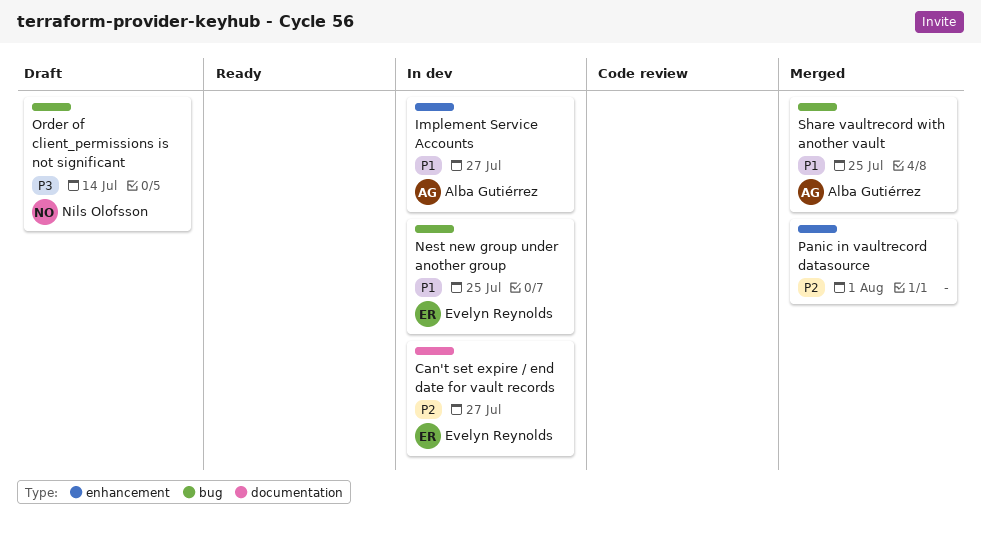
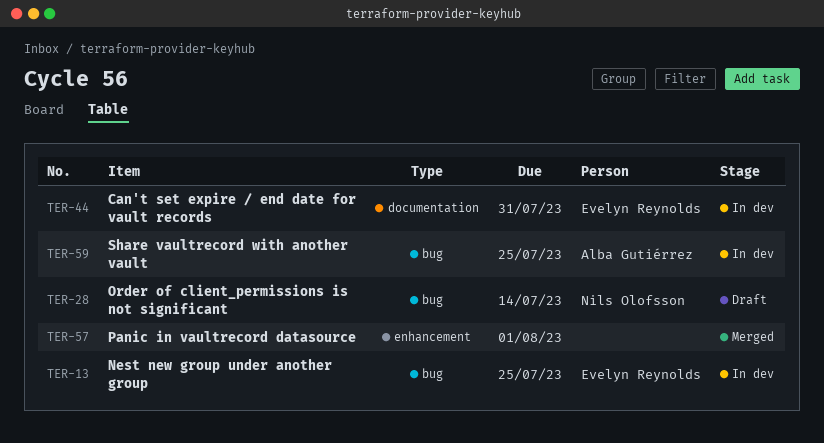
Can't set expire / end date for vault records, due: Jul 27 -> Jul 31
Implement Service Accounts: present -> none
Share vaultrecord with another vault, status: Merged -> In dev

